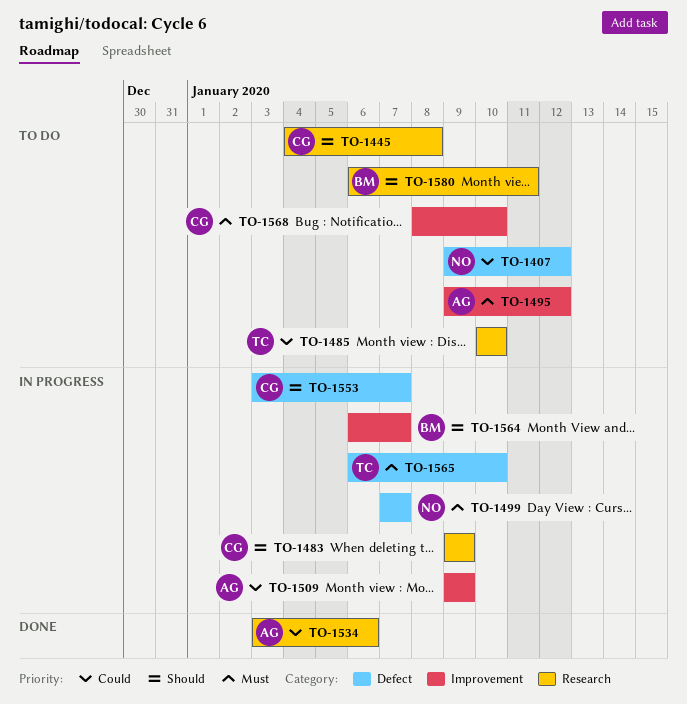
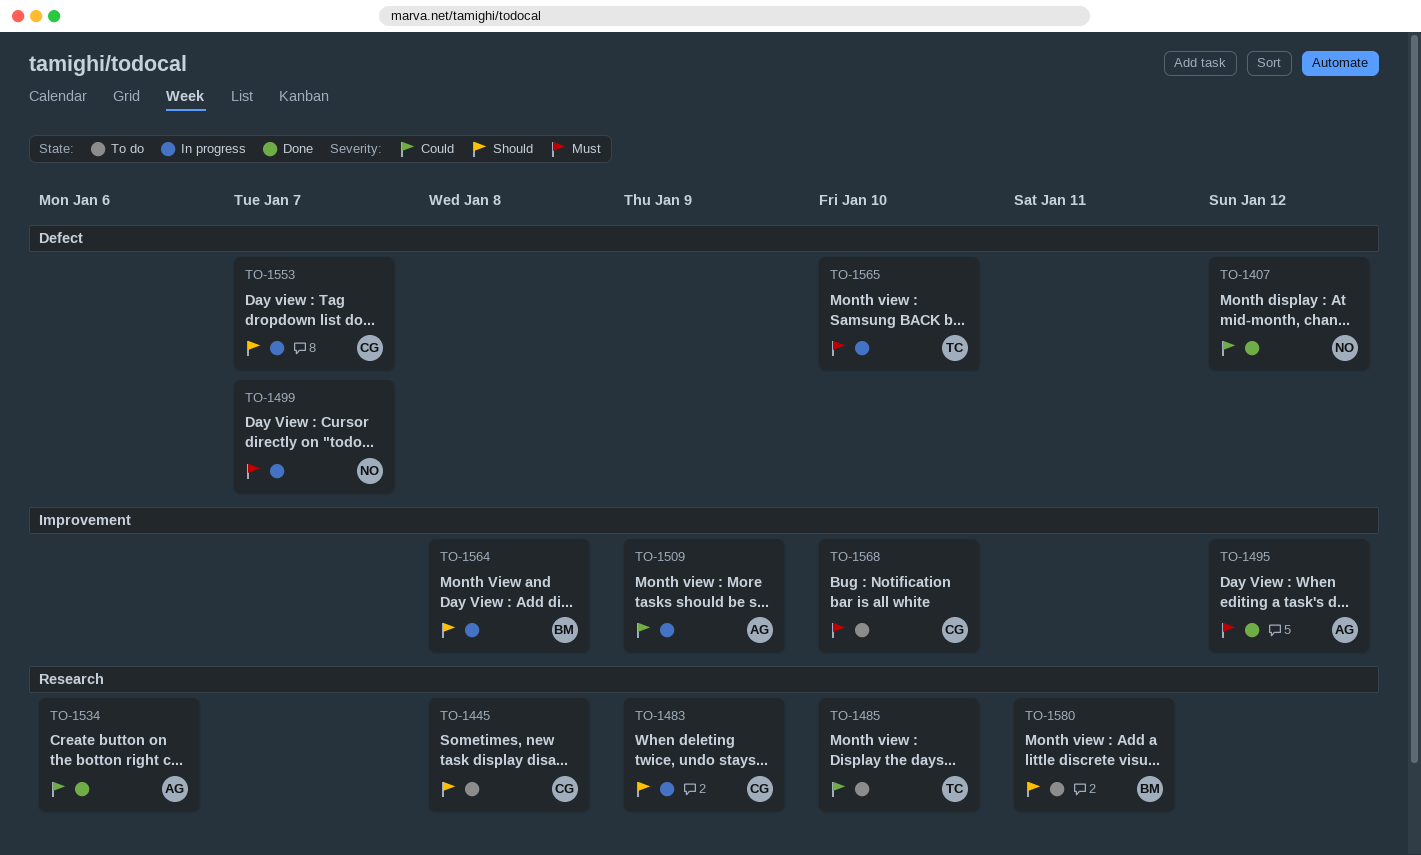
TO-1407, status: To do -> Done
TO-1495, status: To do -> Done
TO-1564, due: Jan 7 -> Jan 8

